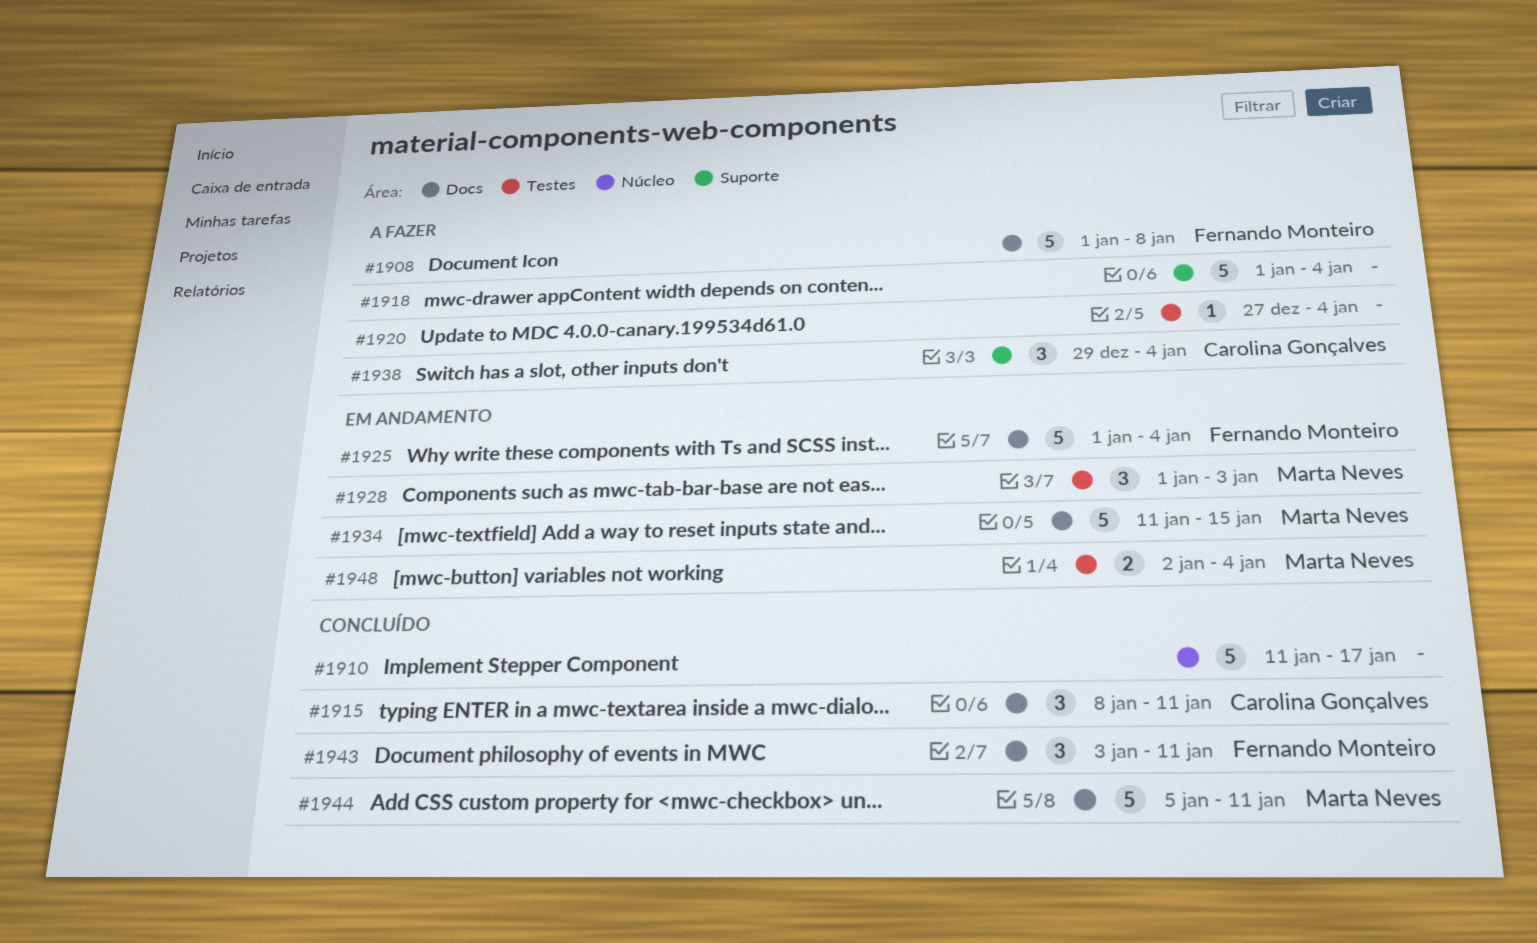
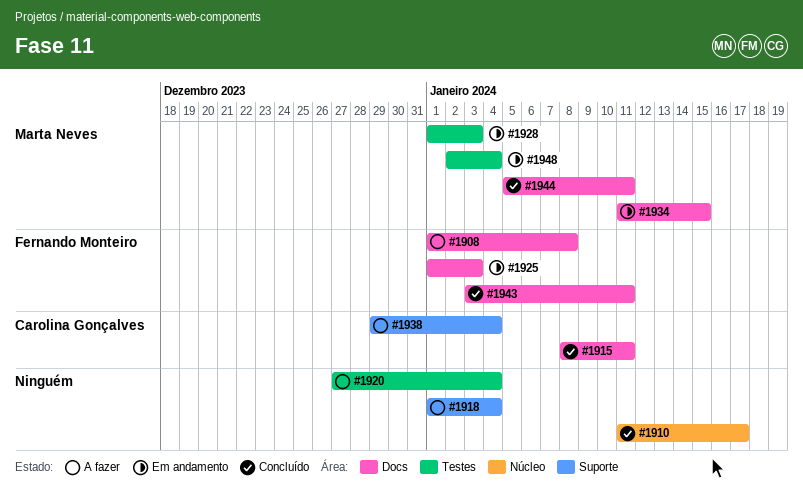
#1925, due: Jan 4 -> Jan 3

